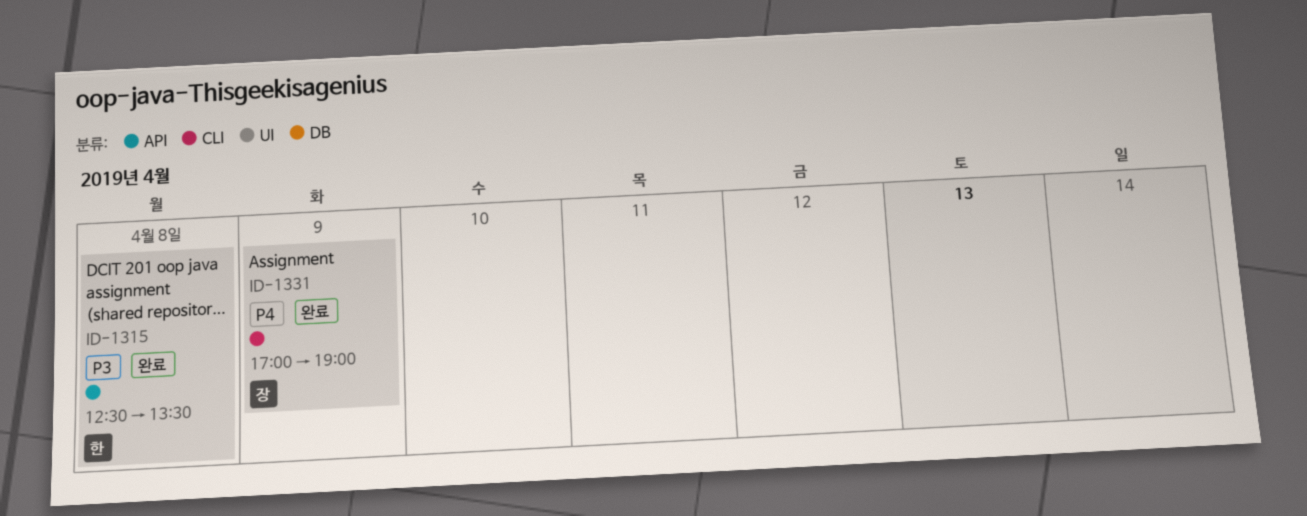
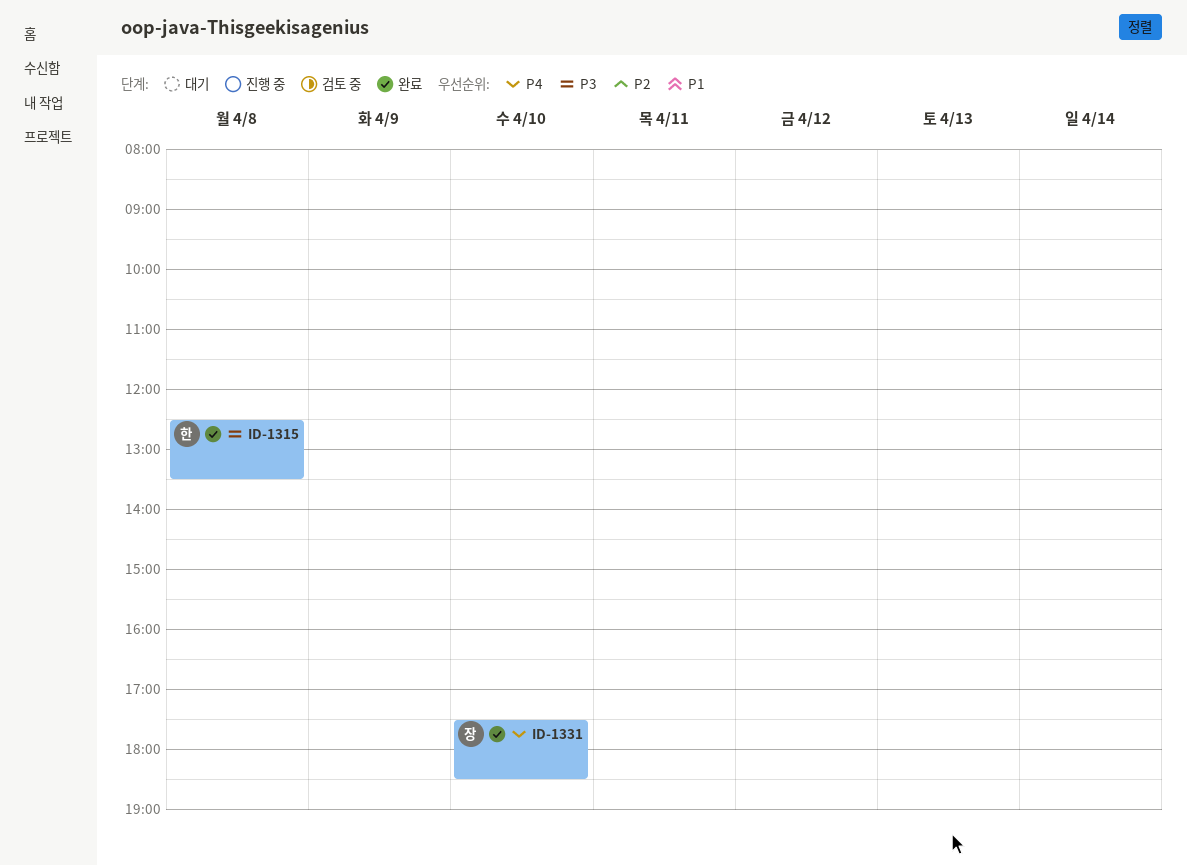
ID-1331, day: Apr 9 -> Apr 10
ID-1331, begins: 17:00 -> 17:30
ID-1331, ends: 19:00 -> 18:30

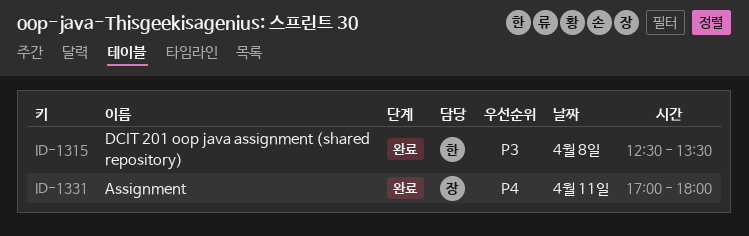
ID-1331, day: Apr 10 -> Apr 11
ID-1331, begins: 17:30 -> 17:00
ID-1331, ends: 18:30 -> 18:00

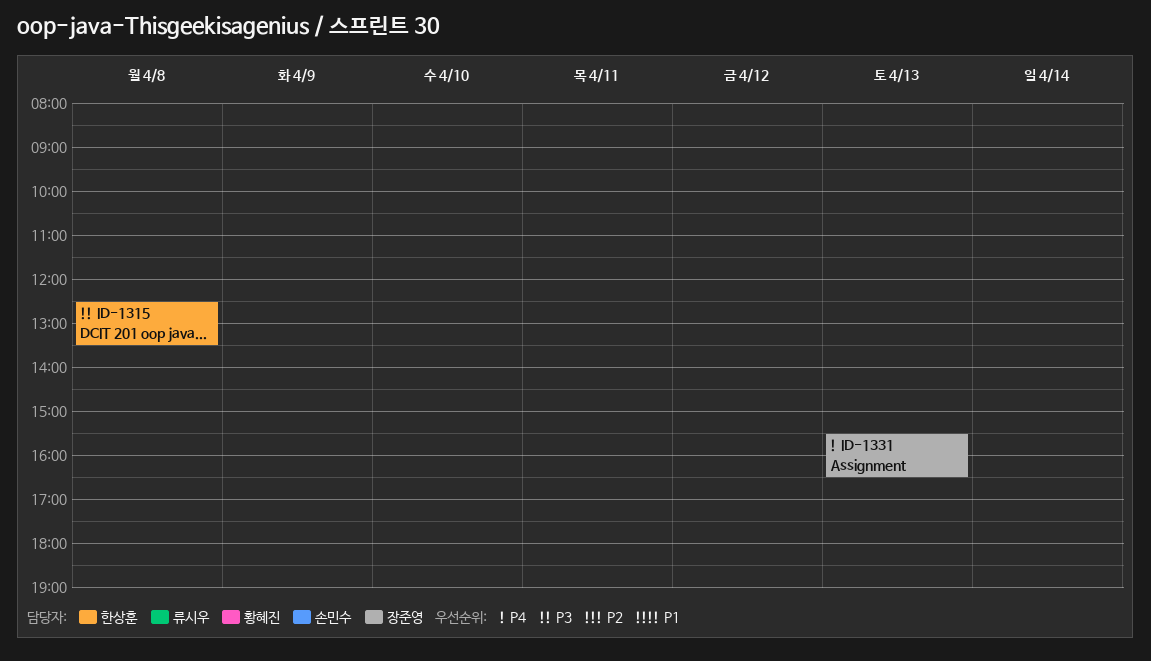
ID-1331, day: Apr 11 -> Apr 13
ID-1331, begins: 17:00 -> 15:30
ID-1331, ends: 18:00 -> 16:30

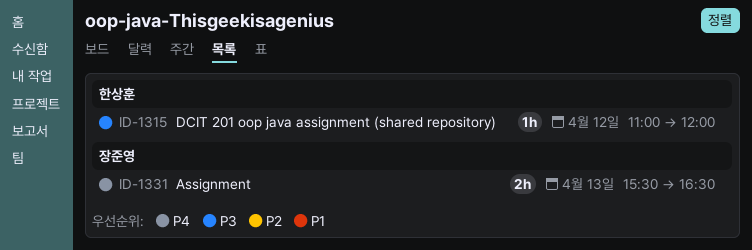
ID-1315, day: Apr 8 -> Apr 12
ID-1315, begins: 12:30 -> 11:00
ID-1315, ends: 13:30 -> 12:00

